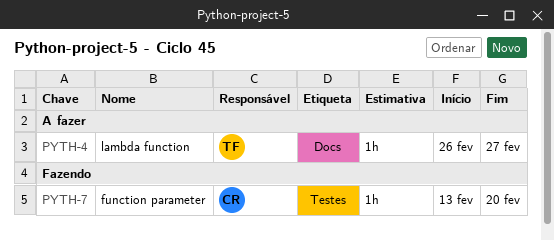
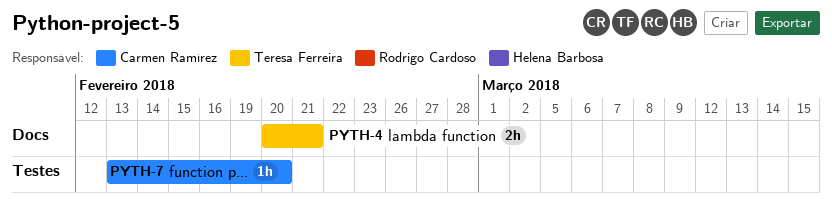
PYTH-4, estimate: 1h -> 2h
PYTH-4, start: Feb 26 -> Feb 20
PYTH-4, due: Feb 27 -> Feb 21

